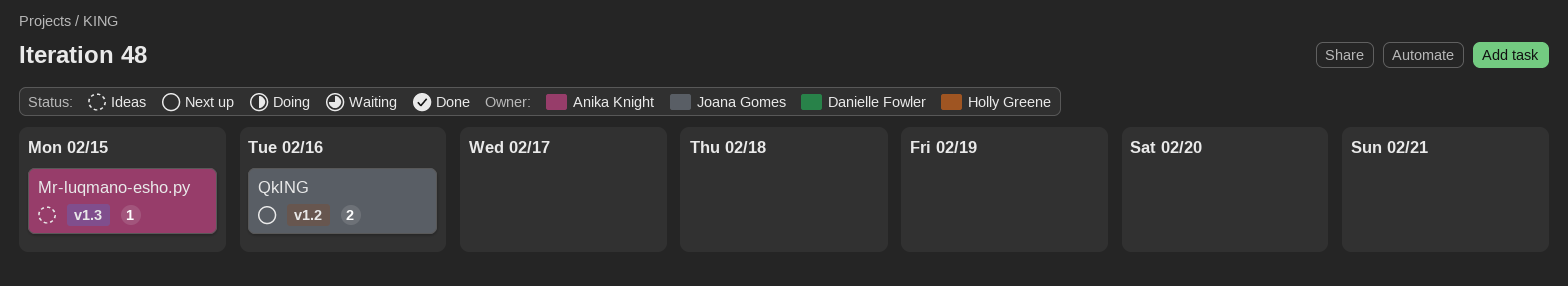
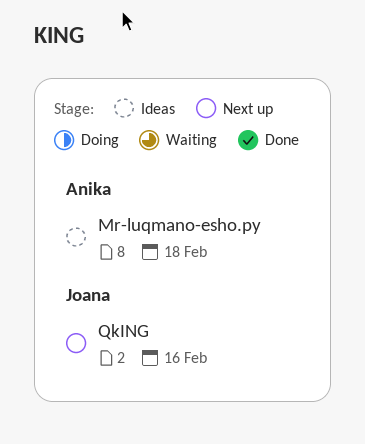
Mr-luqmano-esho.py, due: Feb 15 -> Feb 18

